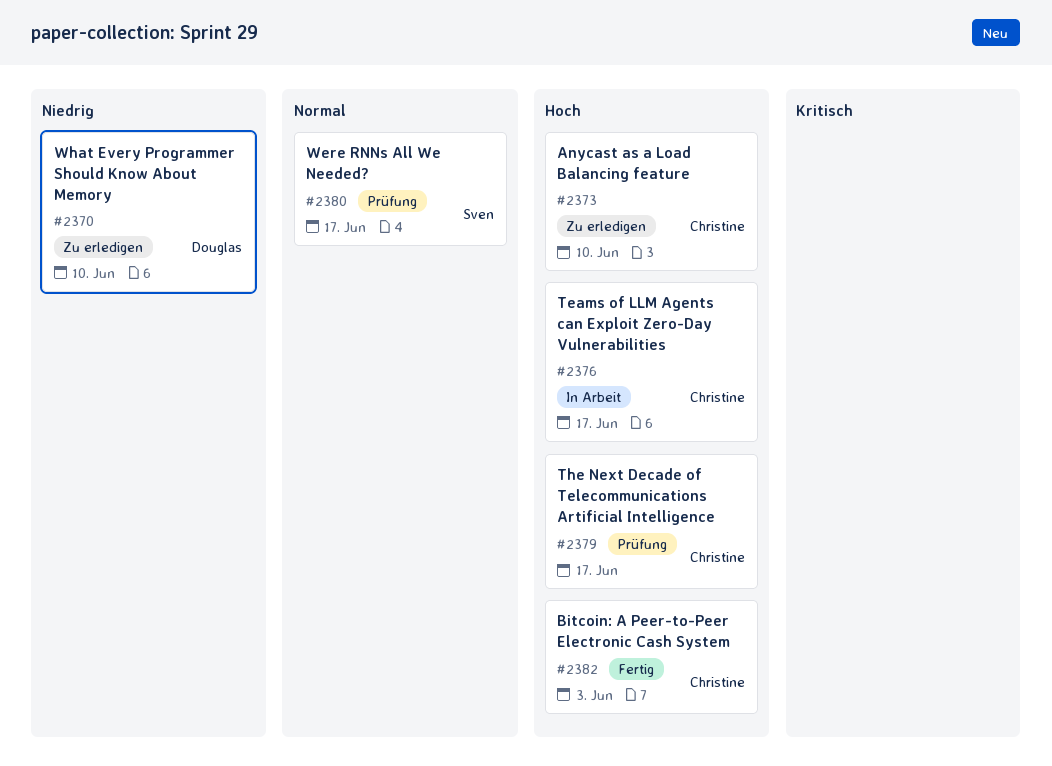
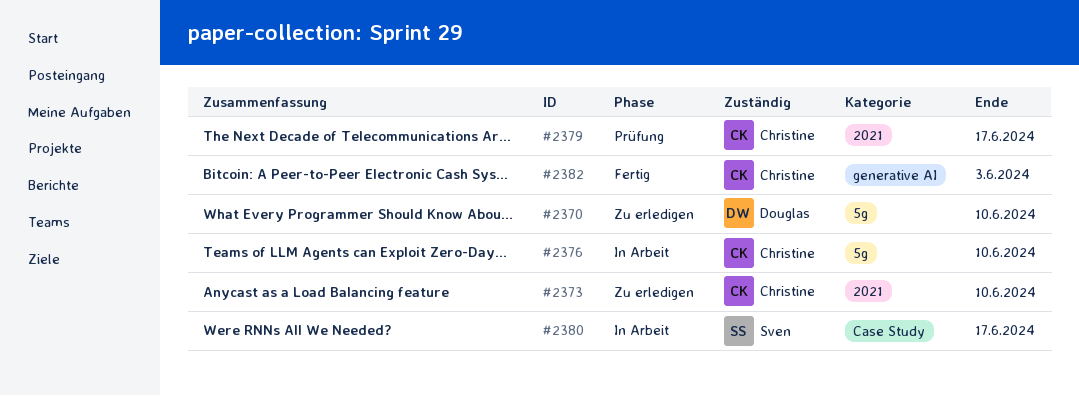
#2376, due: Jun 17 -> Jun 10
#2380, status: Prüfung -> In Arbeit

